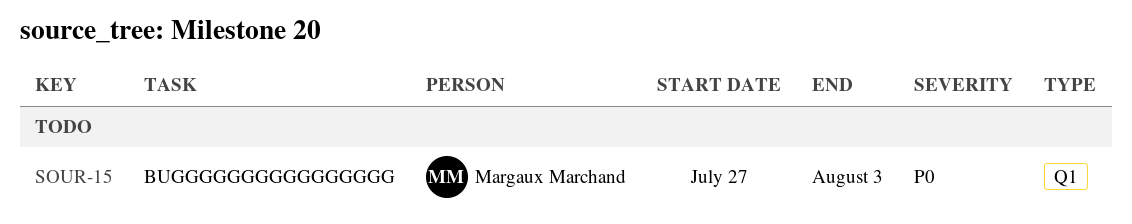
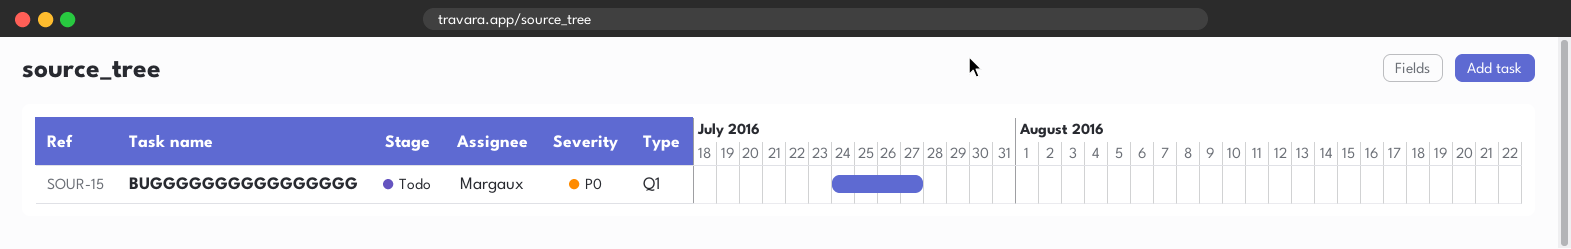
SOUR-15, start: Jul 27 -> Jul 24
SOUR-15, due: Aug 3 -> Jul 27

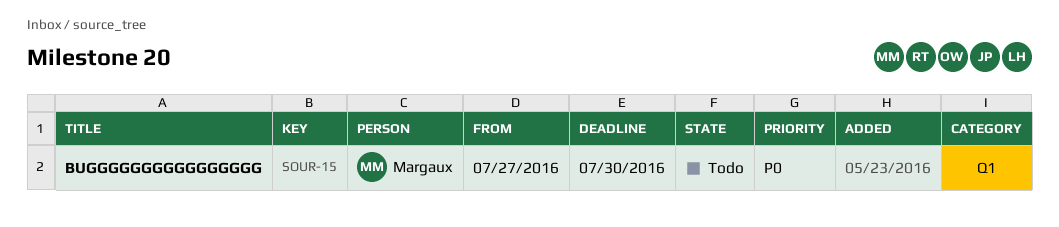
SOUR-15, start: Jul 24 -> Jul 27
SOUR-15, due: Jul 27 -> Jul 30

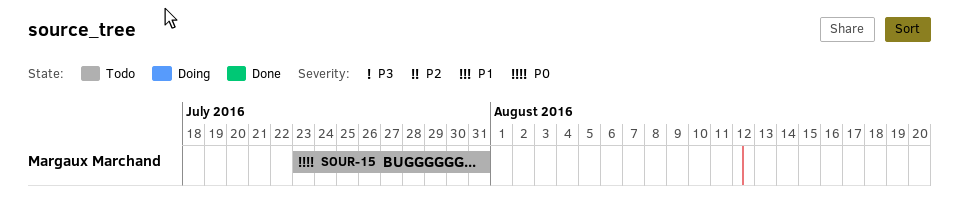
SOUR-15, start: Jul 27 -> Jul 23
SOUR-15, due: Jul 30 -> Jul 31

